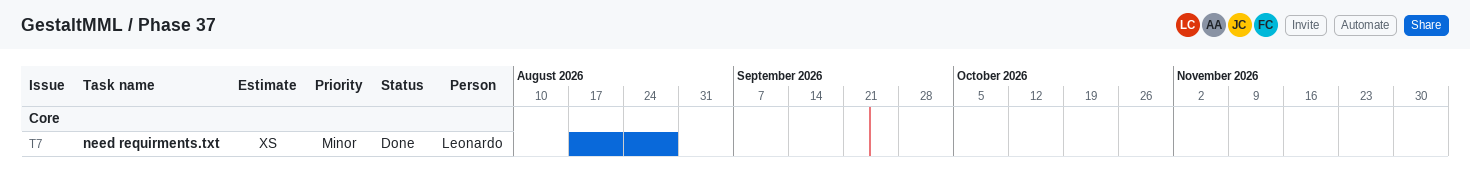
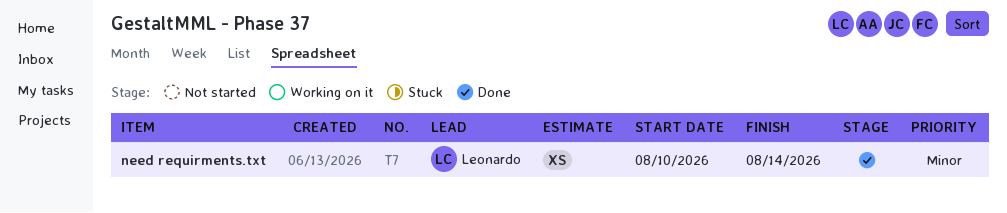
T7, start: Aug 17 -> Aug 10
T7, due: Aug 28 -> Aug 14

